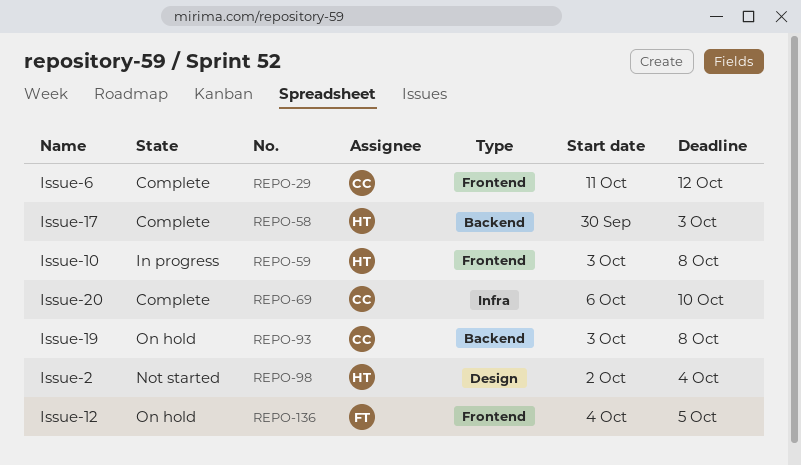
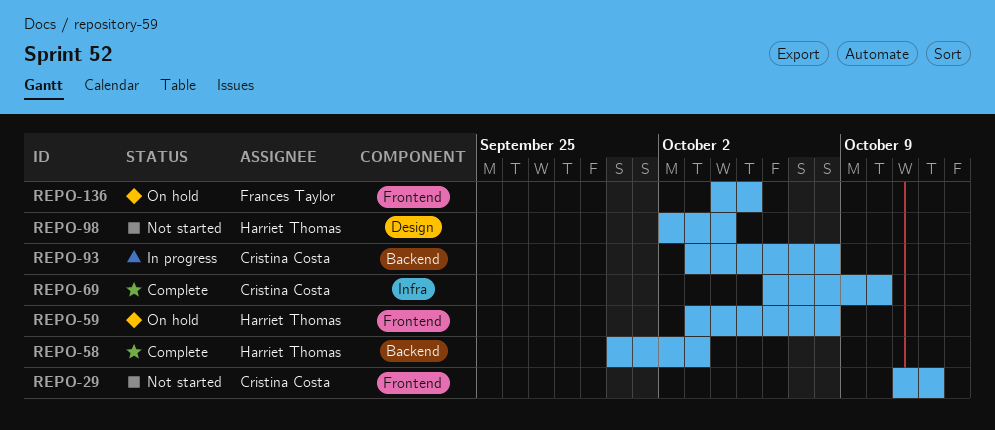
REPO-29, status: Complete -> Not started
REPO-59, status: In progress -> On hold
REPO-93, status: On hold -> In progress

